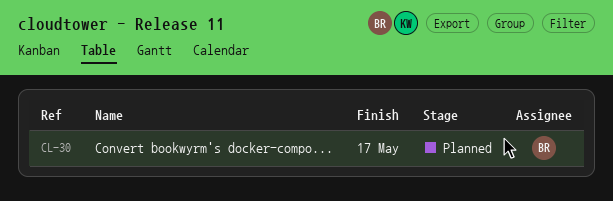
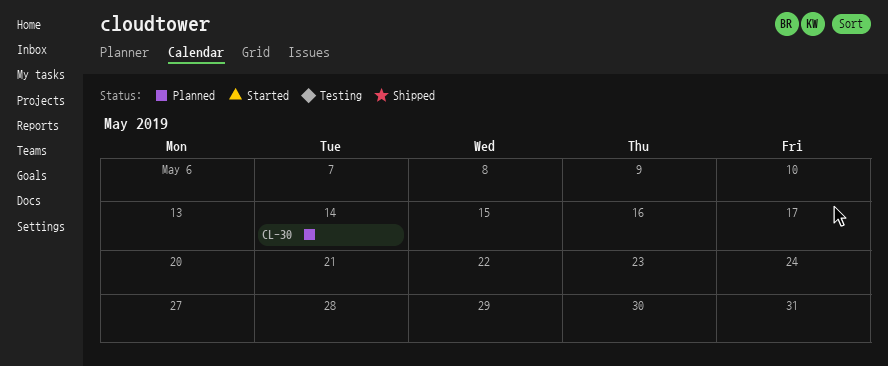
CL-30, due: May 17 -> May 14

